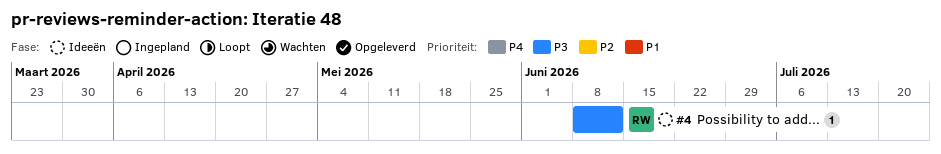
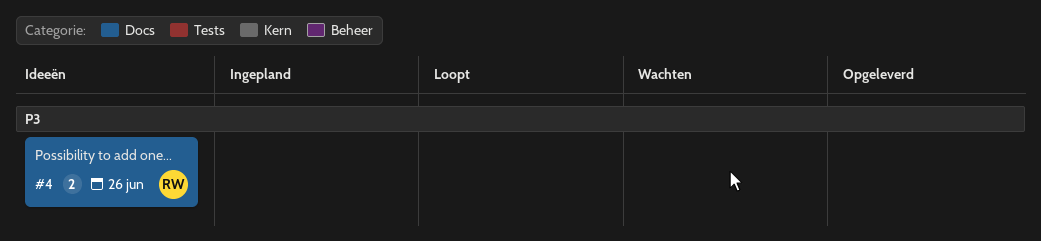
#4, estimate: 1 -> 2
#4, due: Jun 12 -> Jun 26

